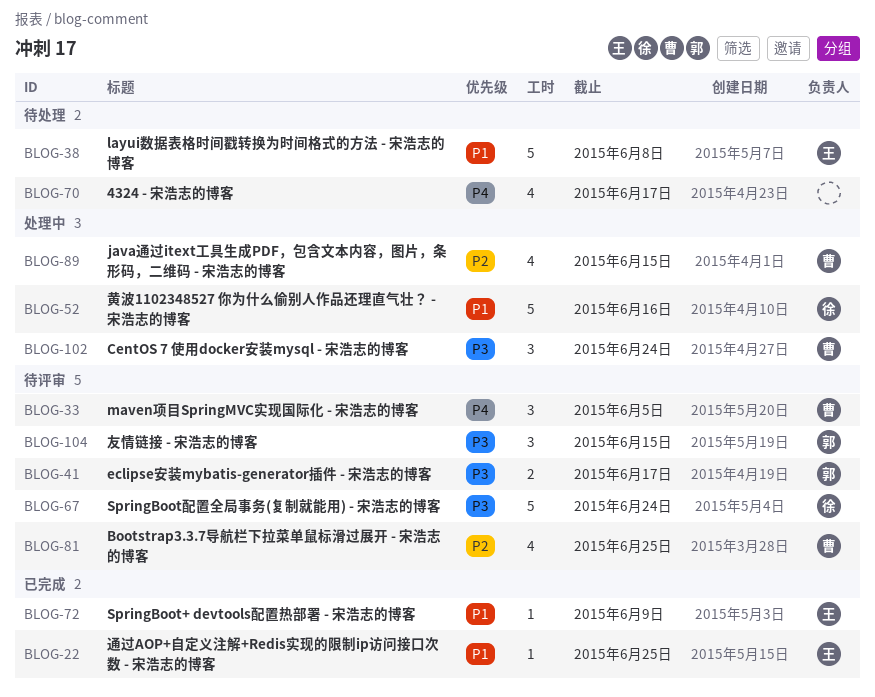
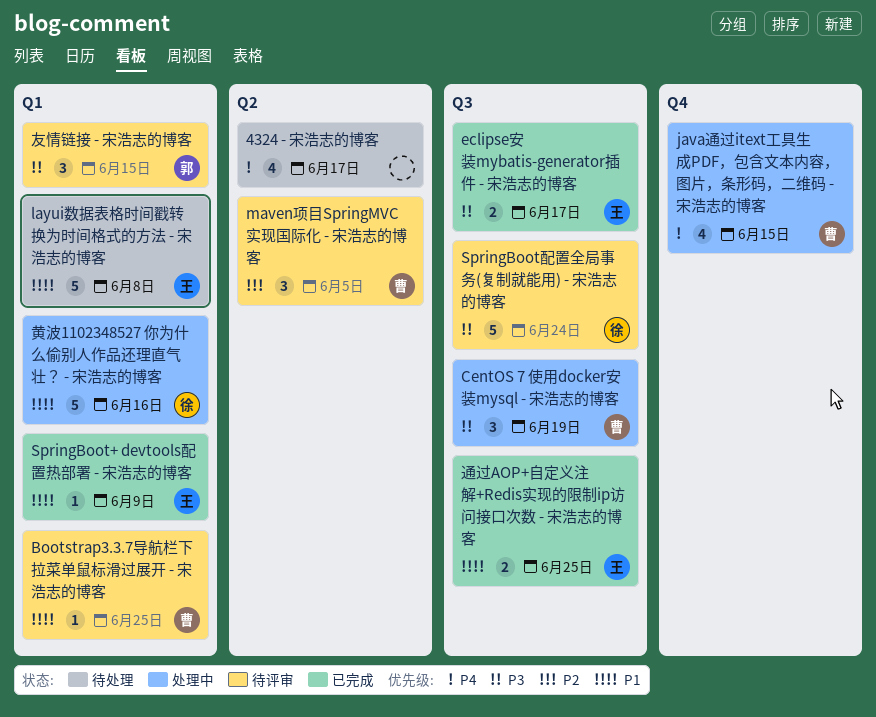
Bootstrap3.3.7导航栏下拉菜单鼠标滑过展开 - 宋浩志的博客, priority: P2 -> P1
Bootstrap3.3.7导航栏下拉菜单鼠标滑过展开 - 宋浩志的博客, estimate: 4 -> 1
CentOS 7 使用docker安装mysql - 宋浩志的博客, due: Jun 24 -> Jun 19
eclipse安装mybatis-generator插件 - 宋浩志的博客, status: 待评审 -> 已完成
eclipse安装mybatis-generator插件 - 宋浩志的博客, owner: 郭 -> 王
java通过itext工具生成PDF，包含文本内容，图片，条形码，二维码 - 宋浩志的博客, priority: P2 -> P4
maven项目SpringMVC实现国际化 - 宋浩志的博客, priority: P4 -> P2
通过AOP+自定义注解+Redis实现的限制ip访问接口次数 - 宋浩志的博客, estimate: 1 -> 2

